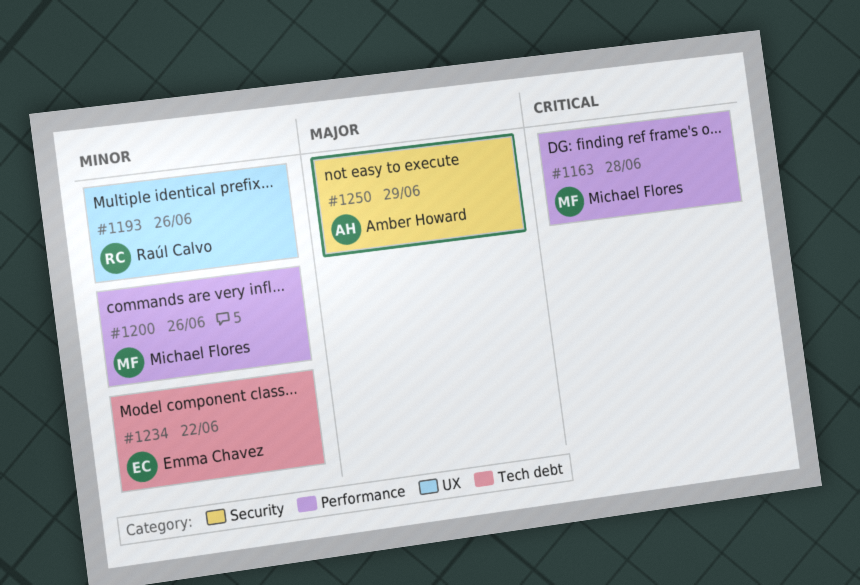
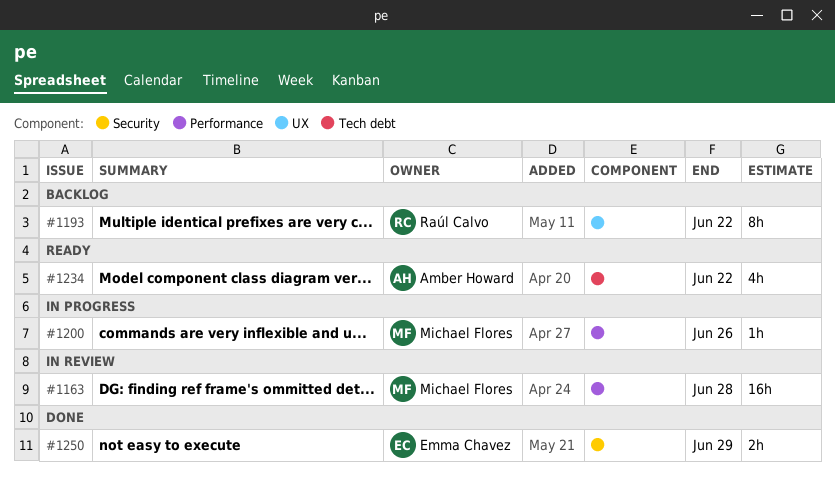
#1193, due: Jun 26 -> Jun 22
#1234, owner: Emma Chavez -> Amber Howard
#1250, owner: Amber Howard -> Emma Chavez

